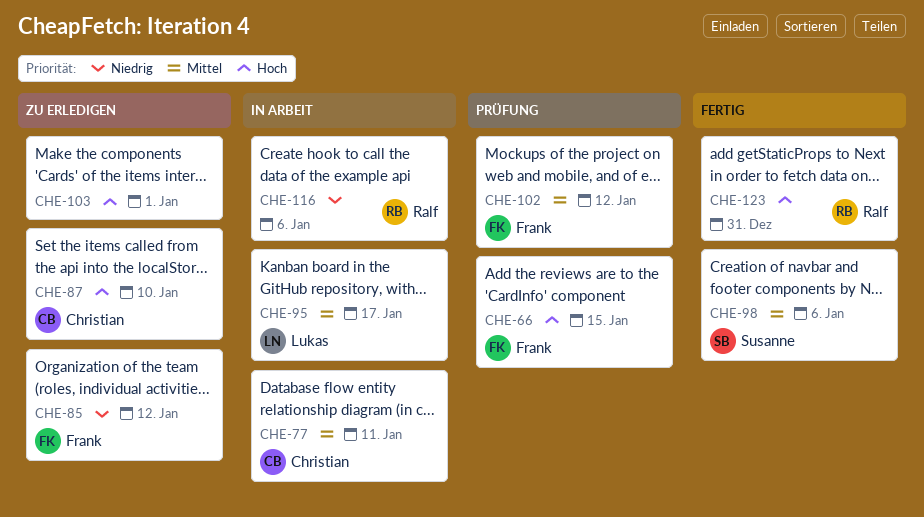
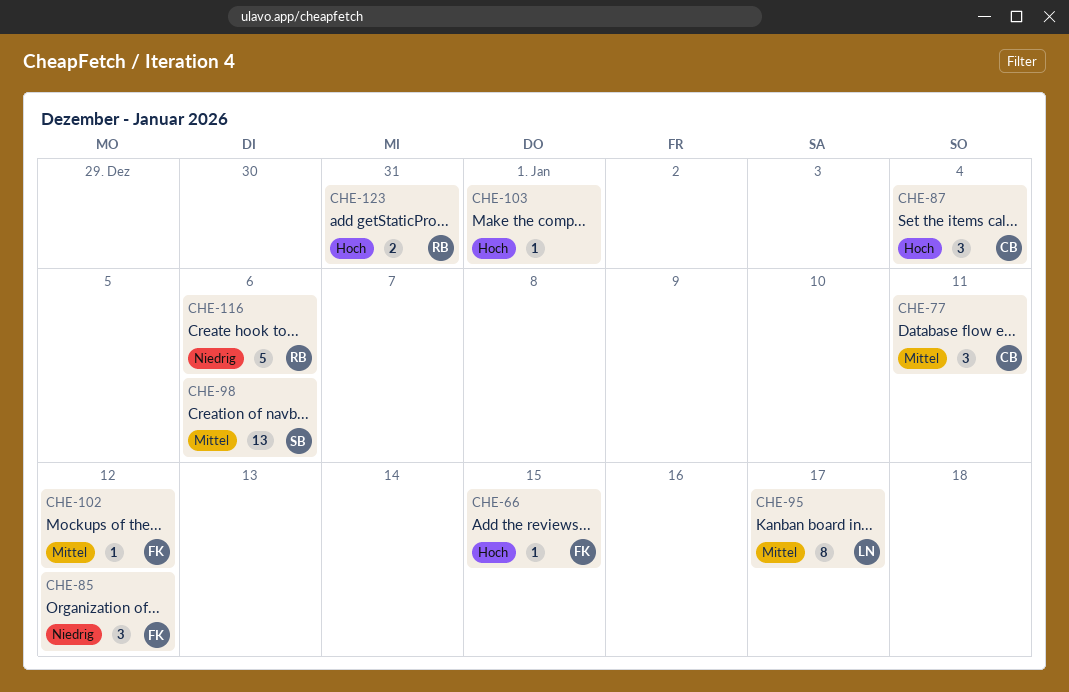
CHE-87, due: Jan 10 -> Jan 4

